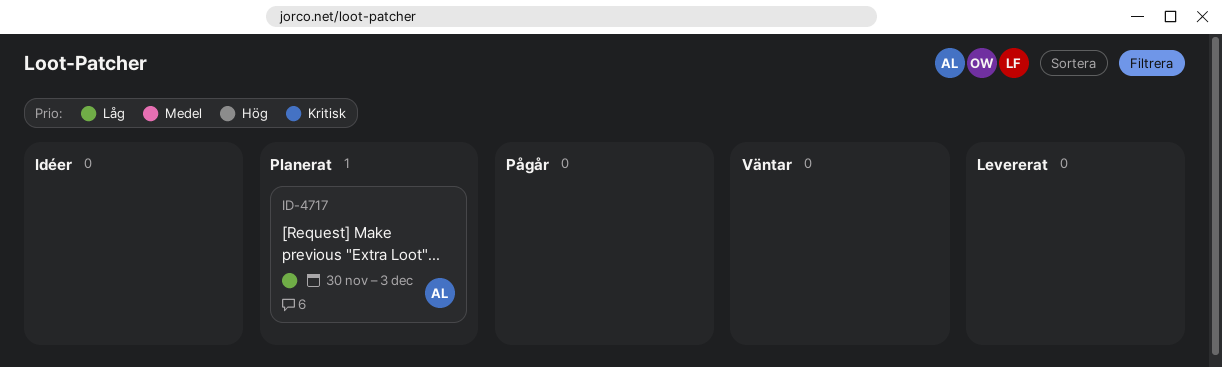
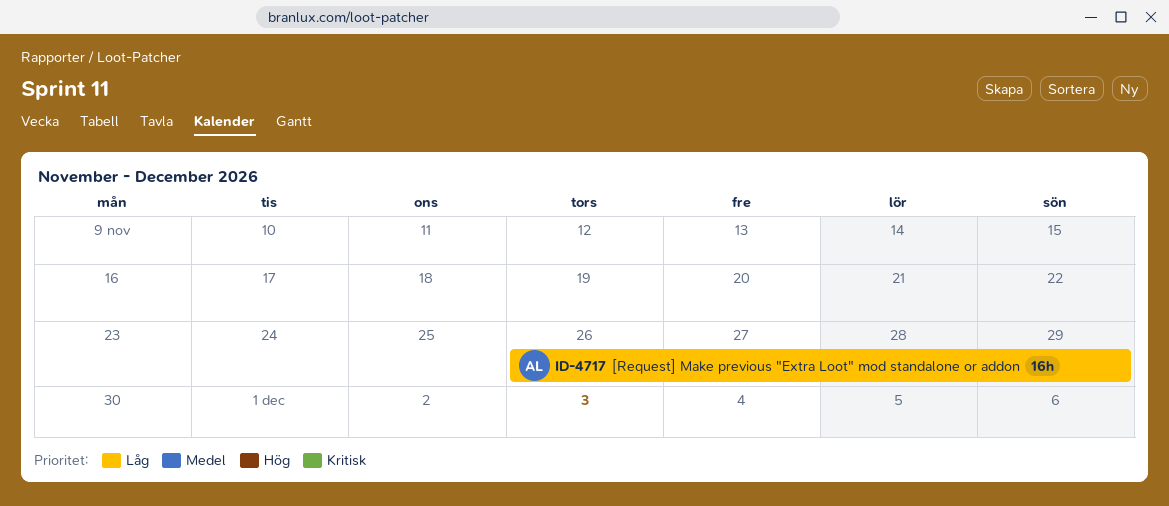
ID-4717, start: Nov 30 -> Nov 26
ID-4717, due: Dec 3 -> Nov 29

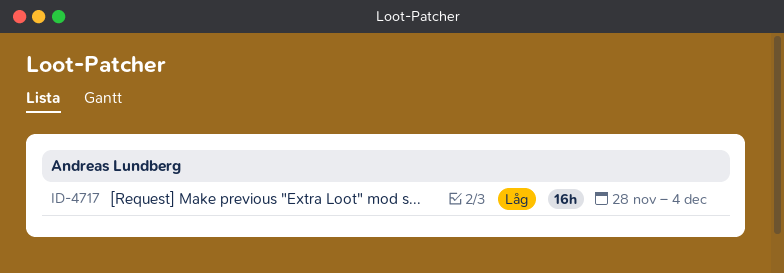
ID-4717, start: Nov 26 -> Nov 28
ID-4717, due: Nov 29 -> Dec 4

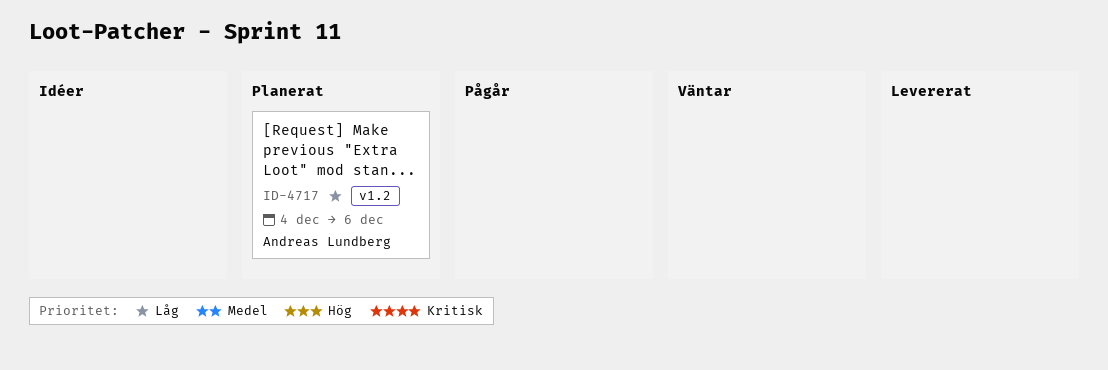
ID-4717, start: Nov 28 -> Dec 4
ID-4717, due: Dec 4 -> Dec 6

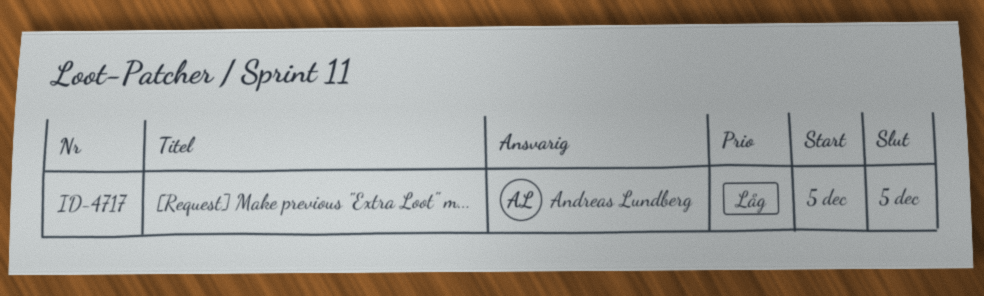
ID-4717, start: Dec 4 -> Dec 5
ID-4717, due: Dec 6 -> Dec 5

